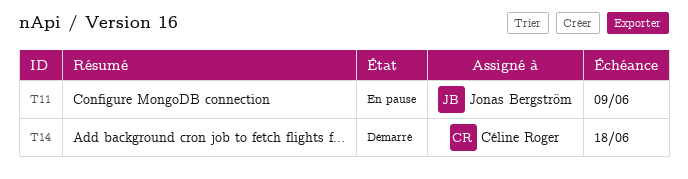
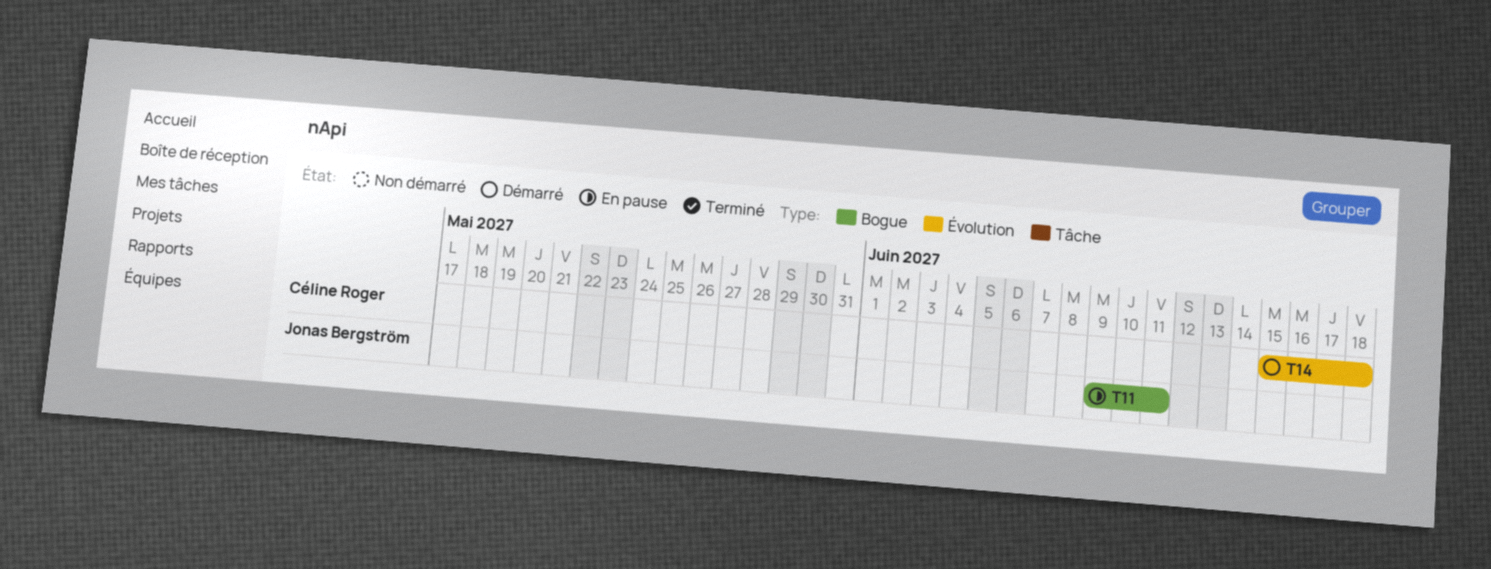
T11, due: Jun 9 -> Jun 11

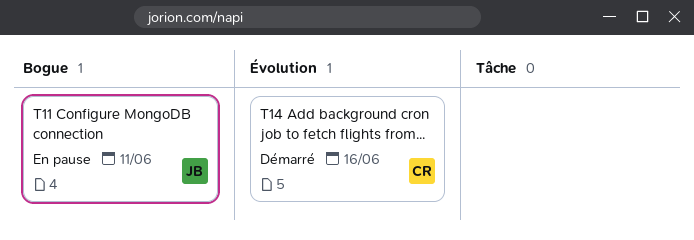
T14, due: Jun 18 -> Jun 16

